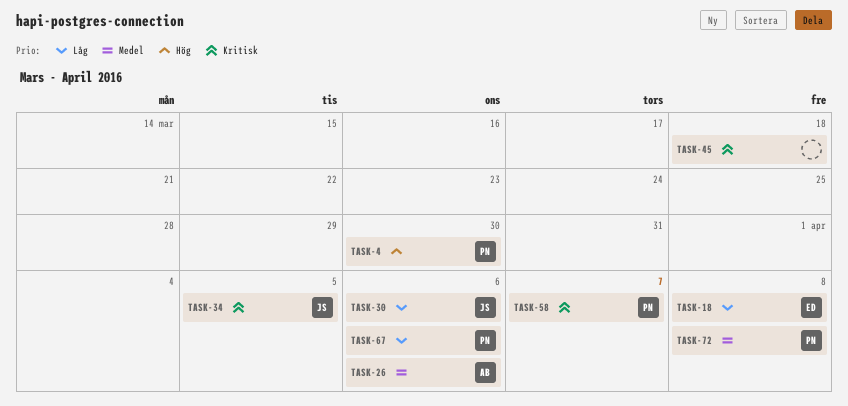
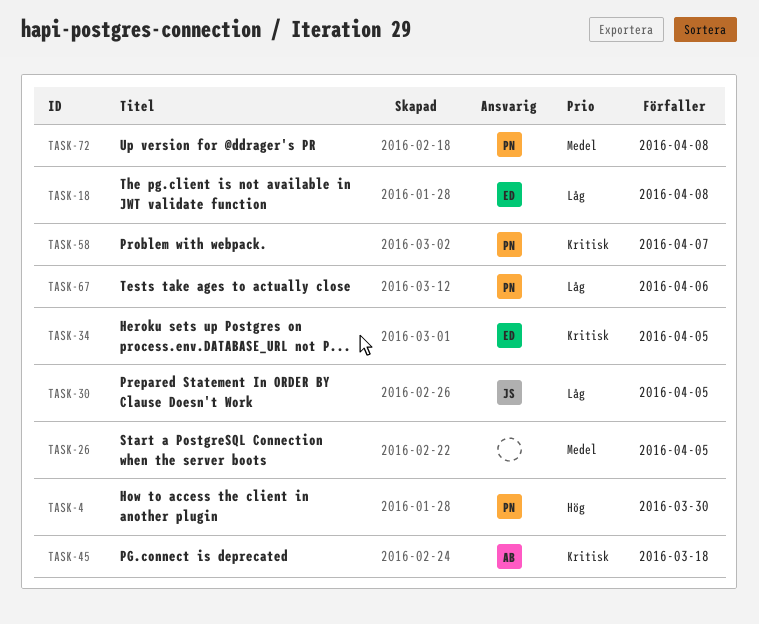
TASK-26, owner: AB -> none
TASK-26, due: Apr 6 -> Apr 5
TASK-30, due: Apr 6 -> Apr 5
TASK-34, owner: JS -> ED
TASK-45, owner: none -> AB

